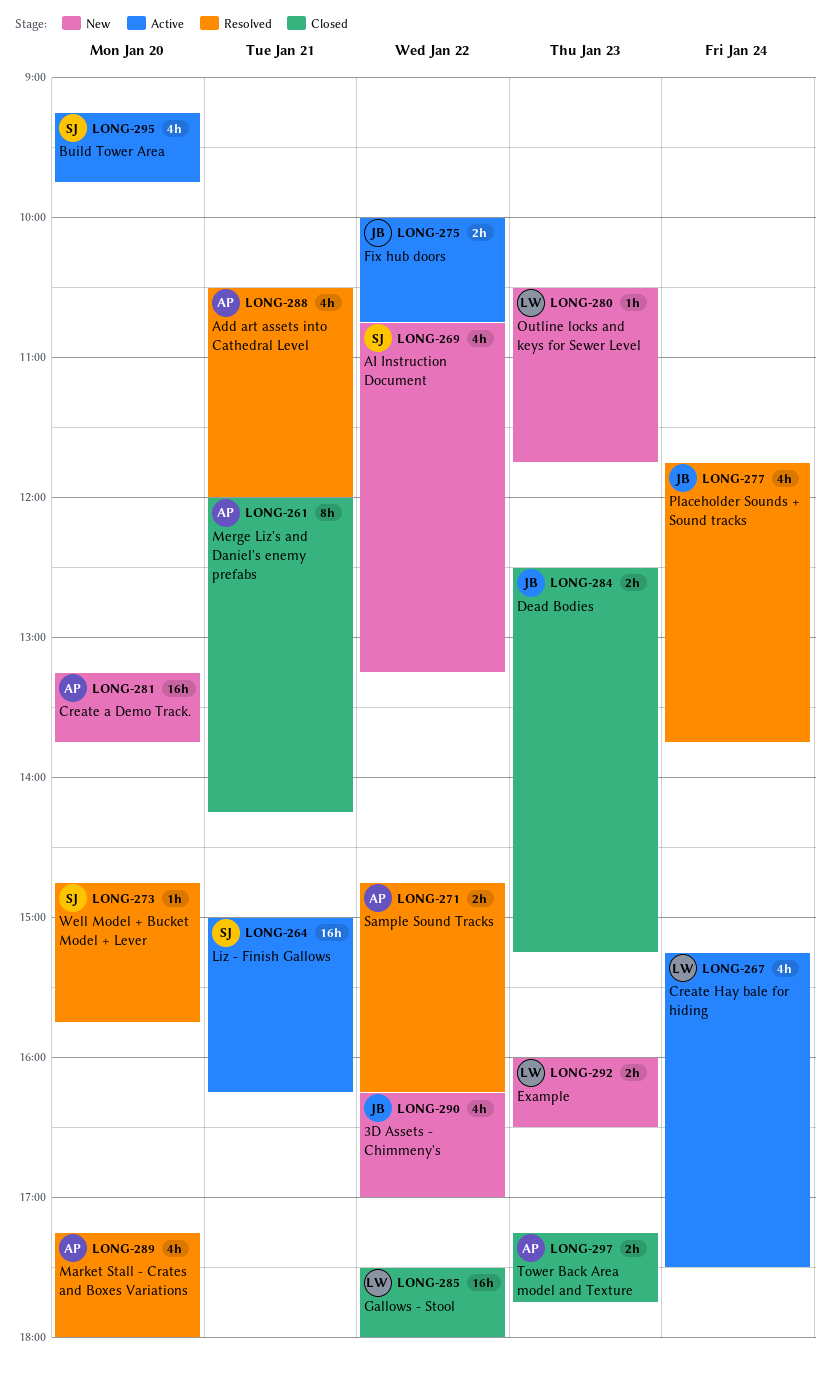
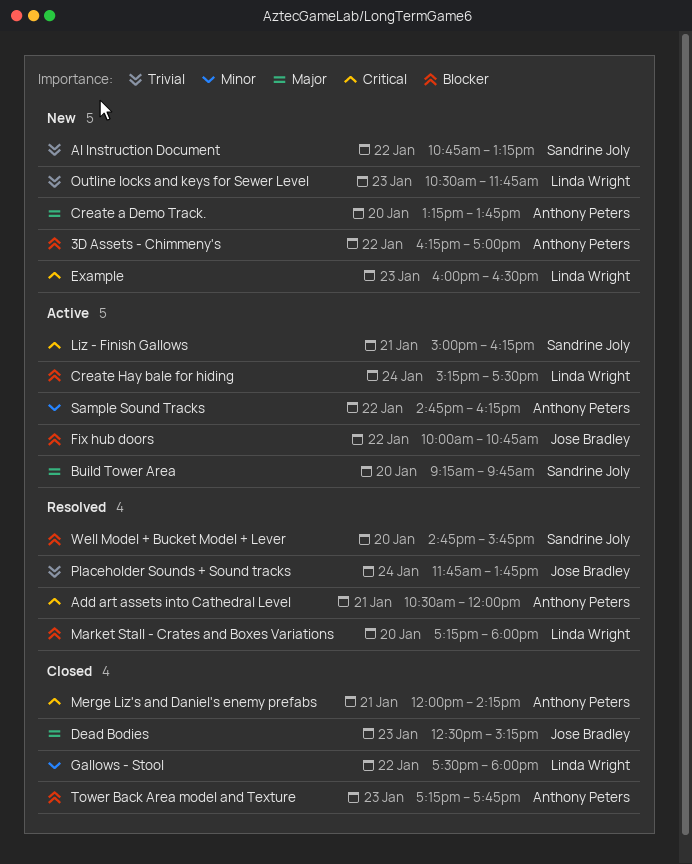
3D Assets - Chimmeny's, owner: Jose Bradley -> Anthony Peters
Market Stall - Crates and Boxes Variations, owner: Anthony Peters -> Linda Wright
Sample Sound Tracks, status: Resolved -> Active

